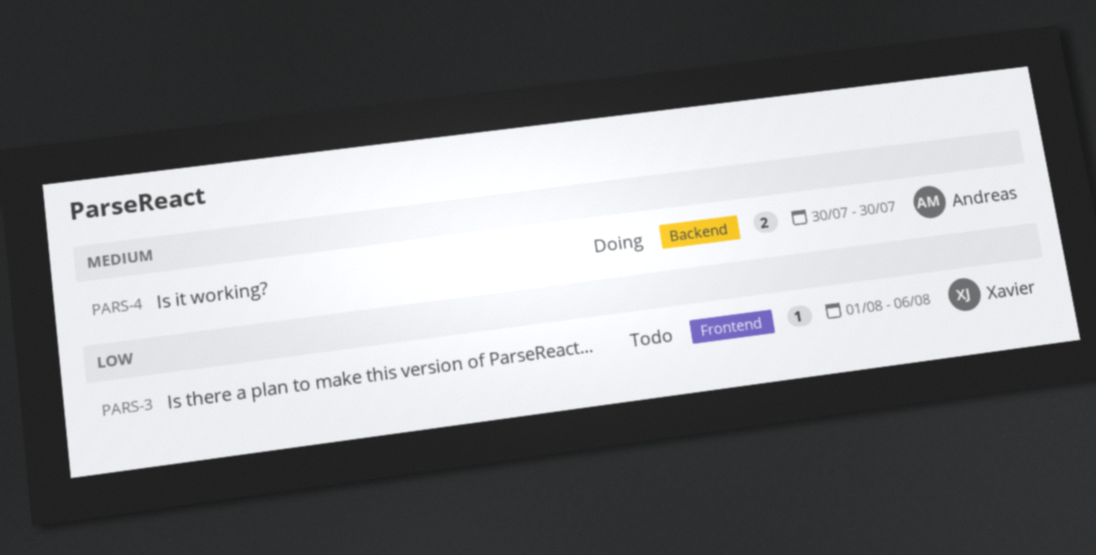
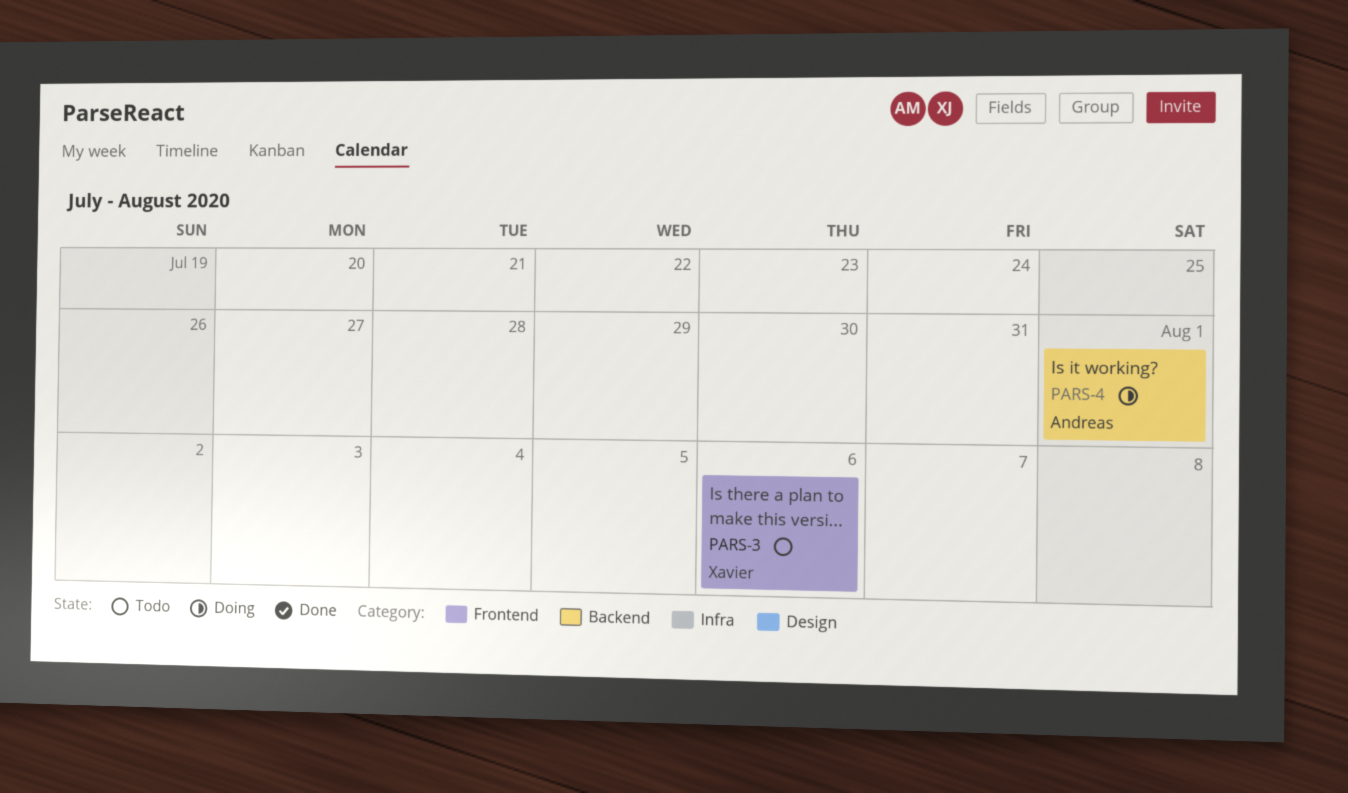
PARS-4, due: Jul 30 -> Aug 1

